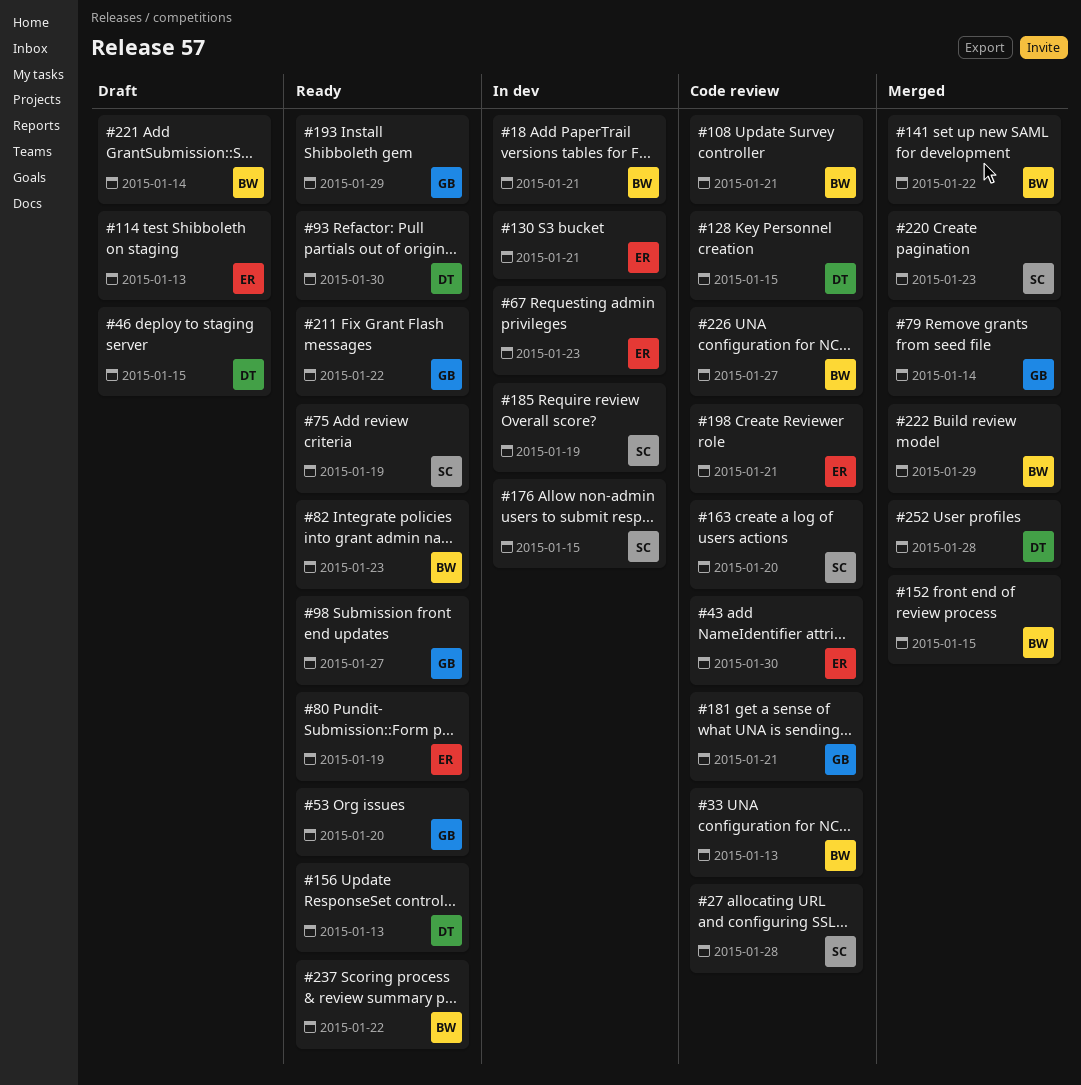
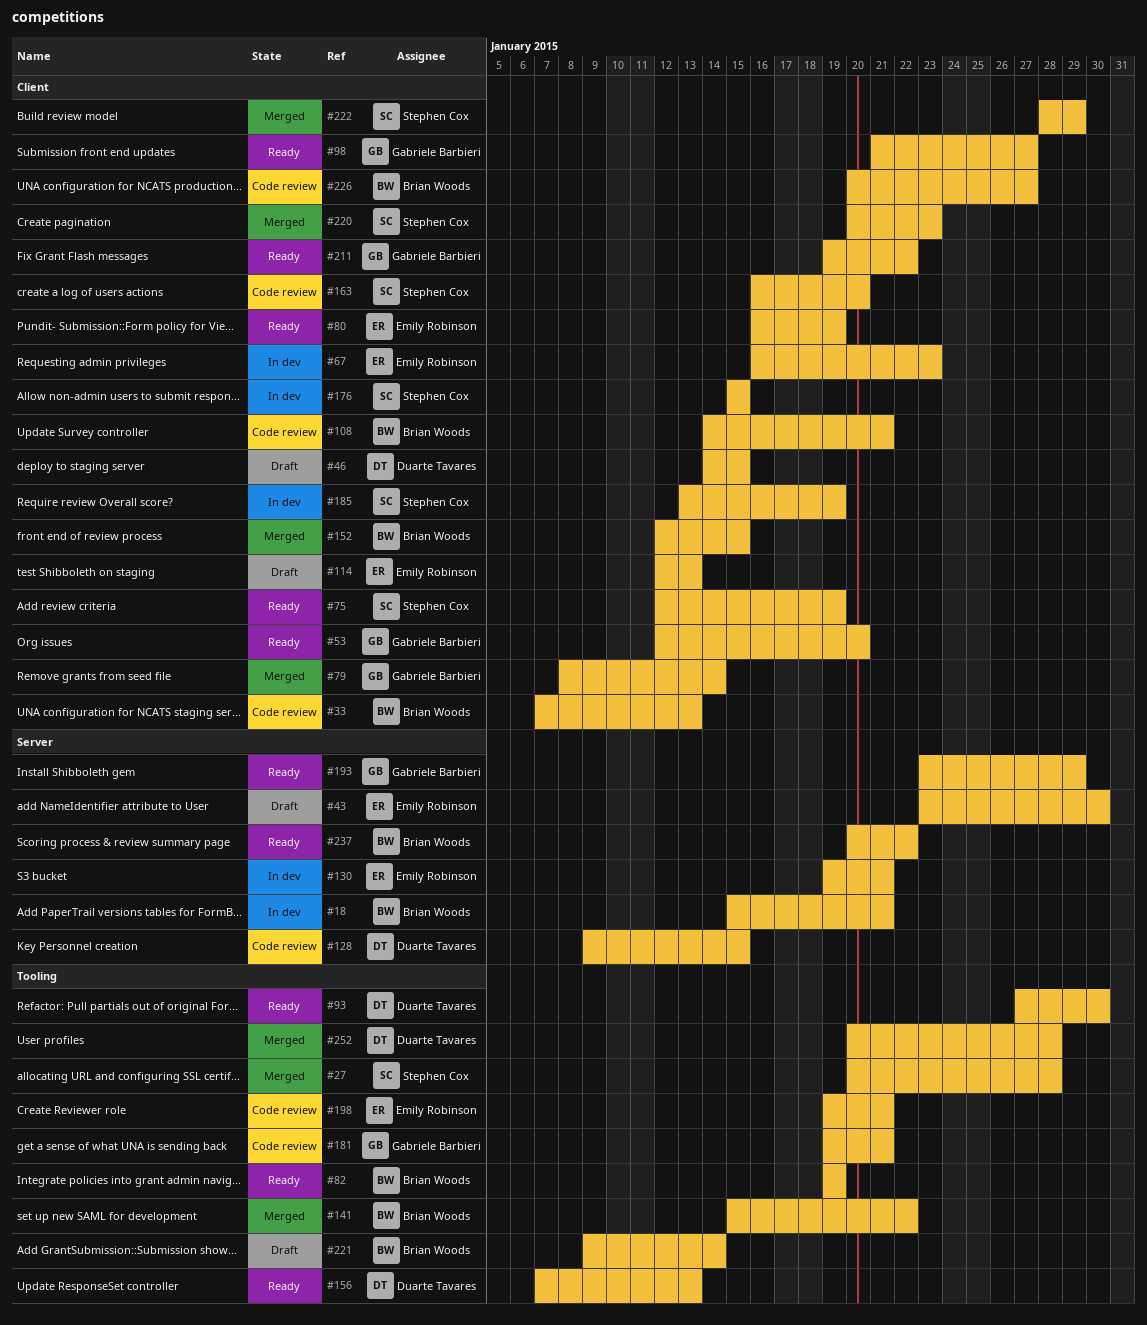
#27, status: Code review -> Merged
#43, status: Code review -> Draft
#82, due: Jan 23 -> Jan 19
#222, owner: Brian Woods -> Stephen Cox

